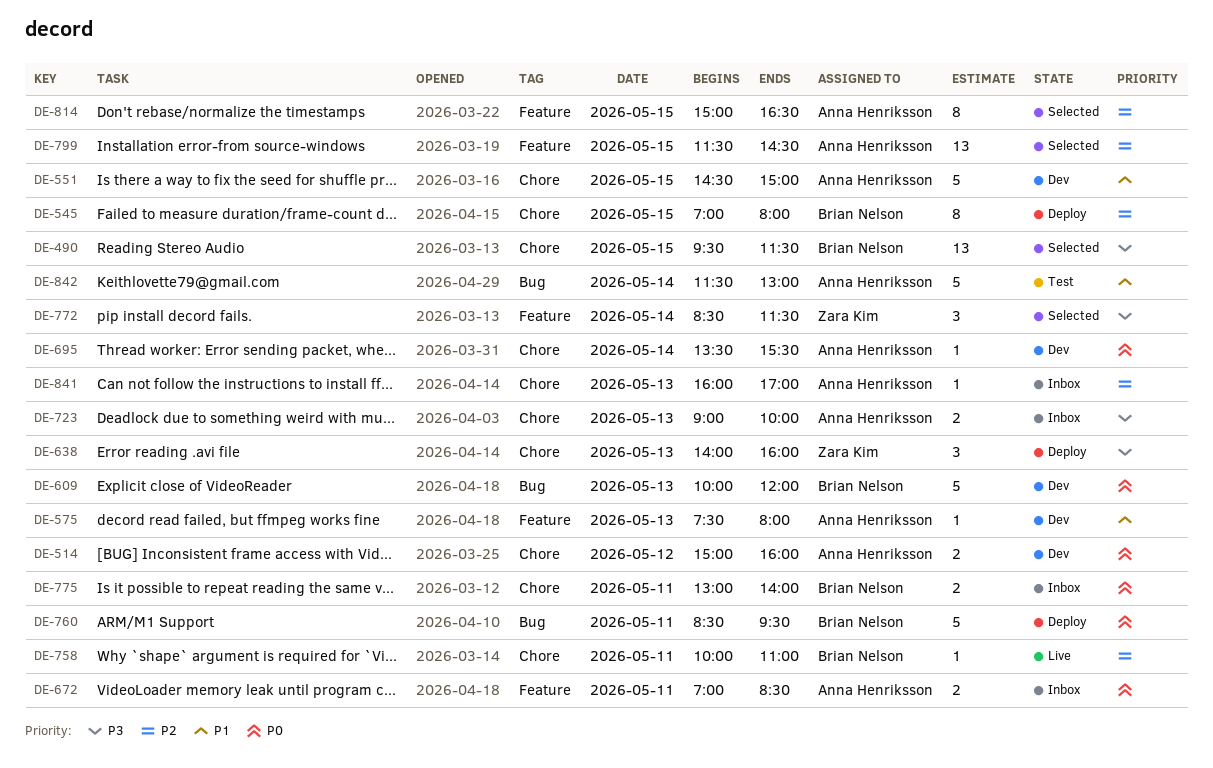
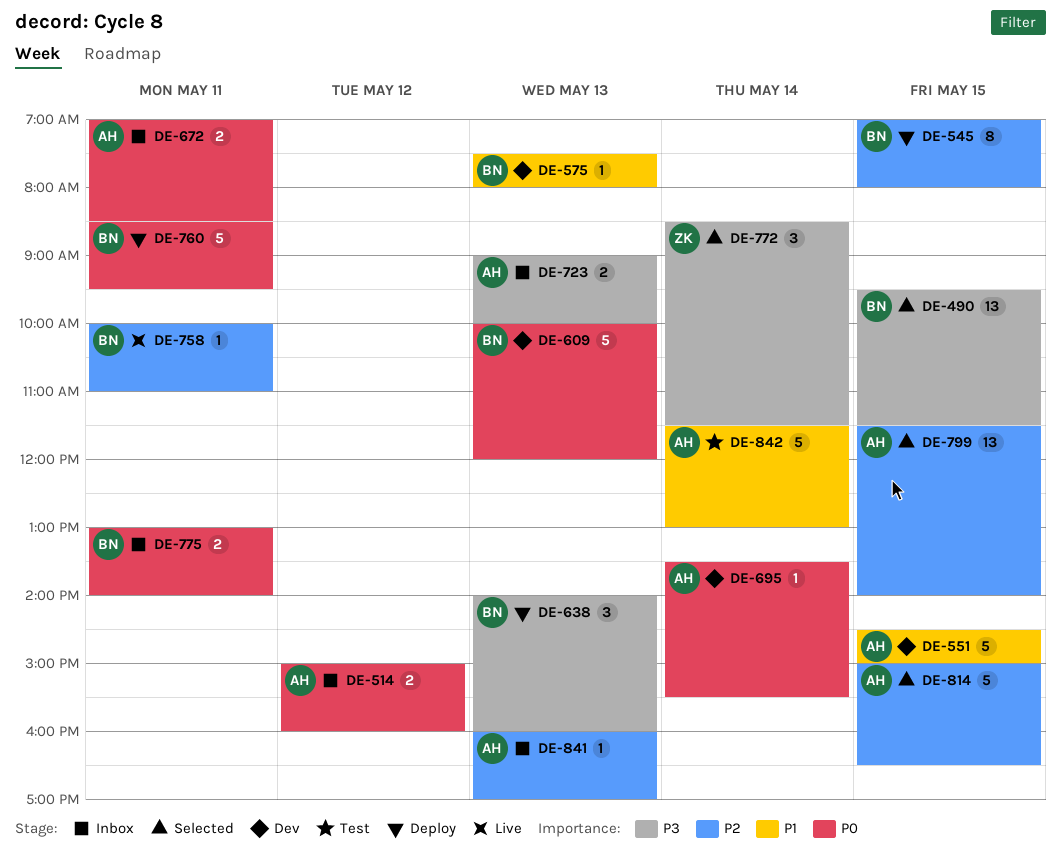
DE-514, status: Dev -> Inbox
DE-575, owner: Anna Henriksson -> Brian Nelson
DE-638, owner: Zara Kim -> Brian Nelson
DE-799, ends: 14:30 -> 14:00
DE-814, estimate: 8 -> 5

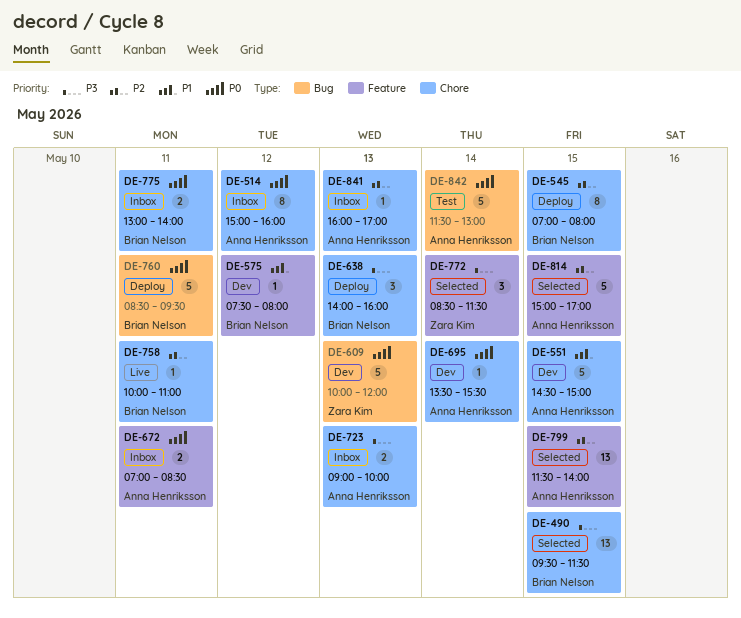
DE-514, estimate: 2 -> 8
DE-575, day: May 13 -> May 12
DE-609, owner: Brian Nelson -> Zara Kim
DE-814, ends: 16:30 -> 17:00
DE-842, priority: P1 -> P0

